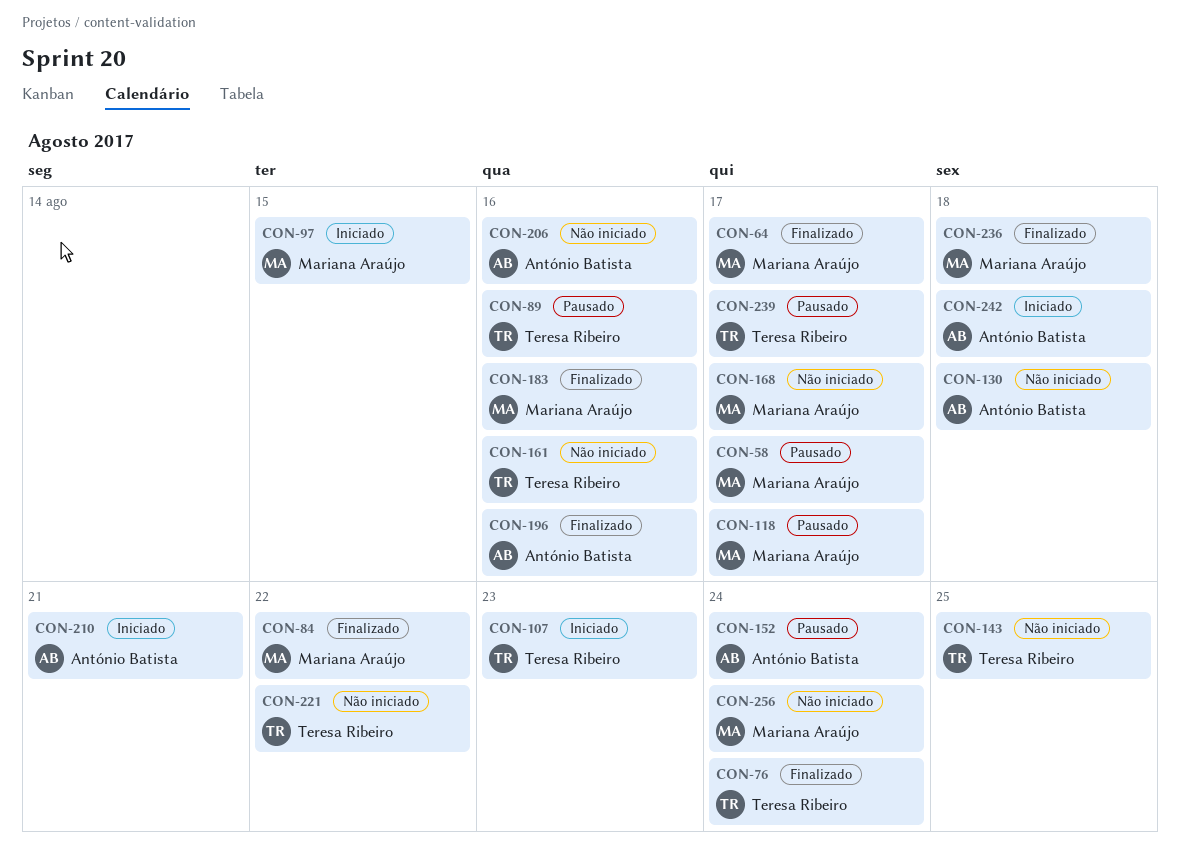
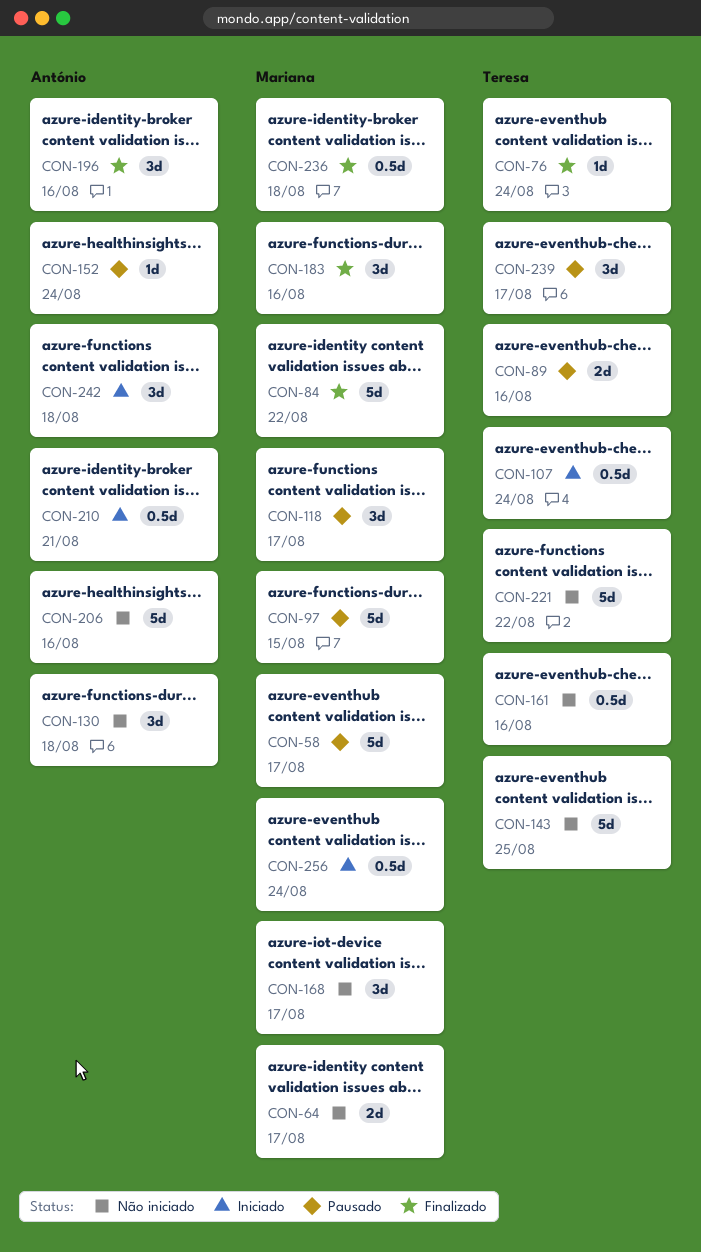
CON-64, status: Finalizado -> Não iniciado
CON-97, status: Iniciado -> Pausado
CON-107, due: Aug 23 -> Aug 24
CON-256, status: Não iniciado -> Iniciado

